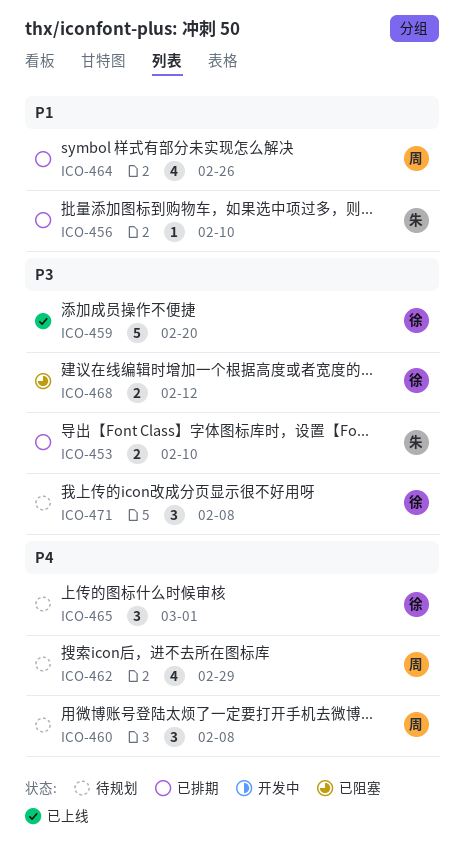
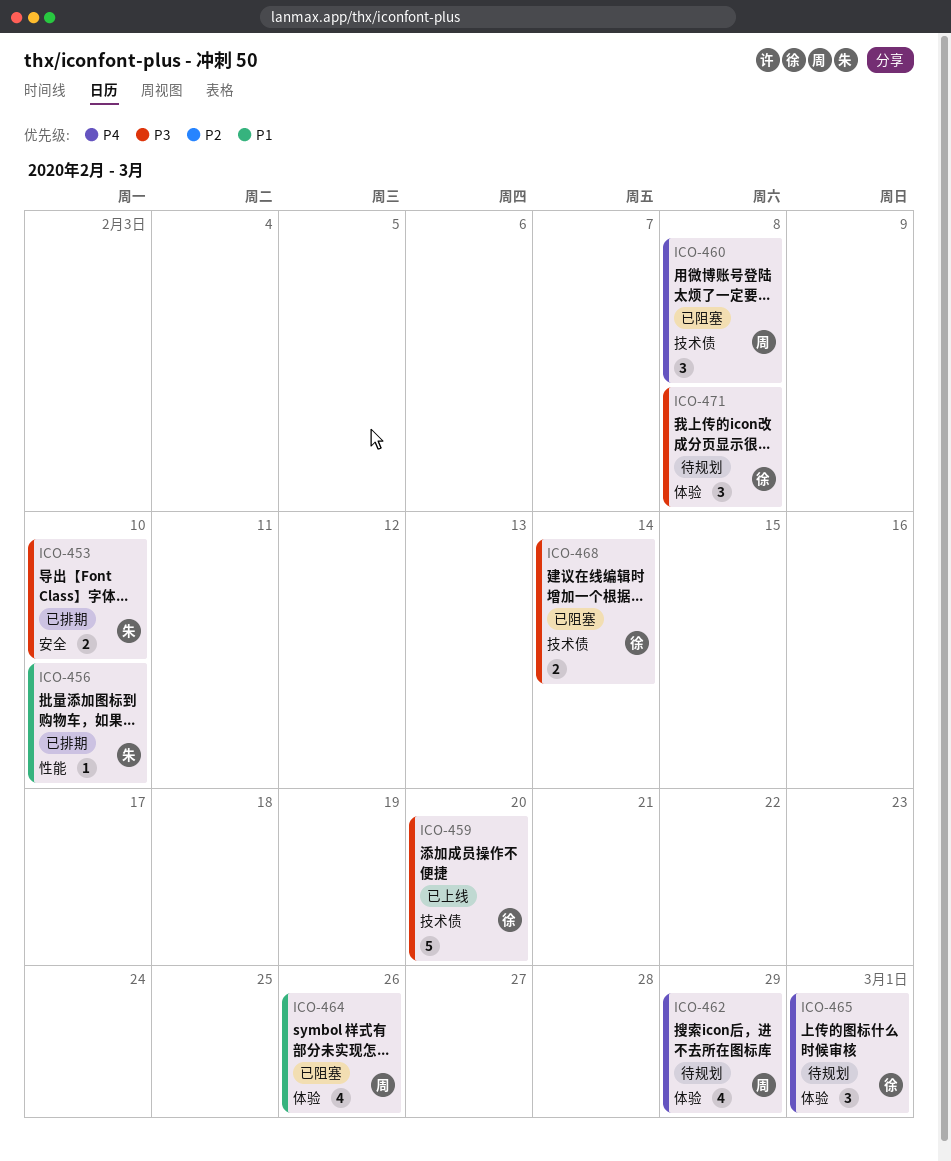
ICO-460, status: 待规划 -> 已阻塞
ICO-464, status: 已排期 -> 已阻塞
ICO-468, due: Feb 12 -> Feb 14

